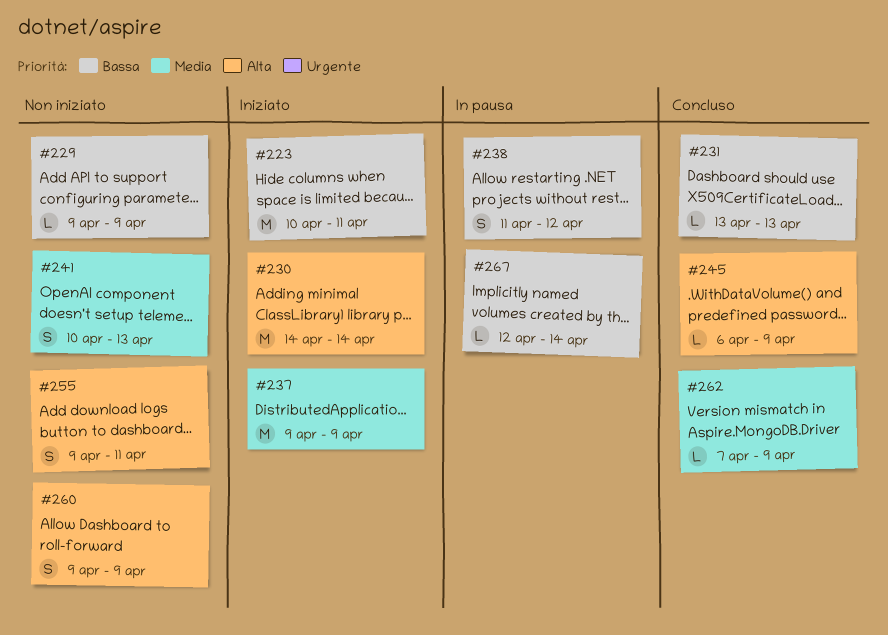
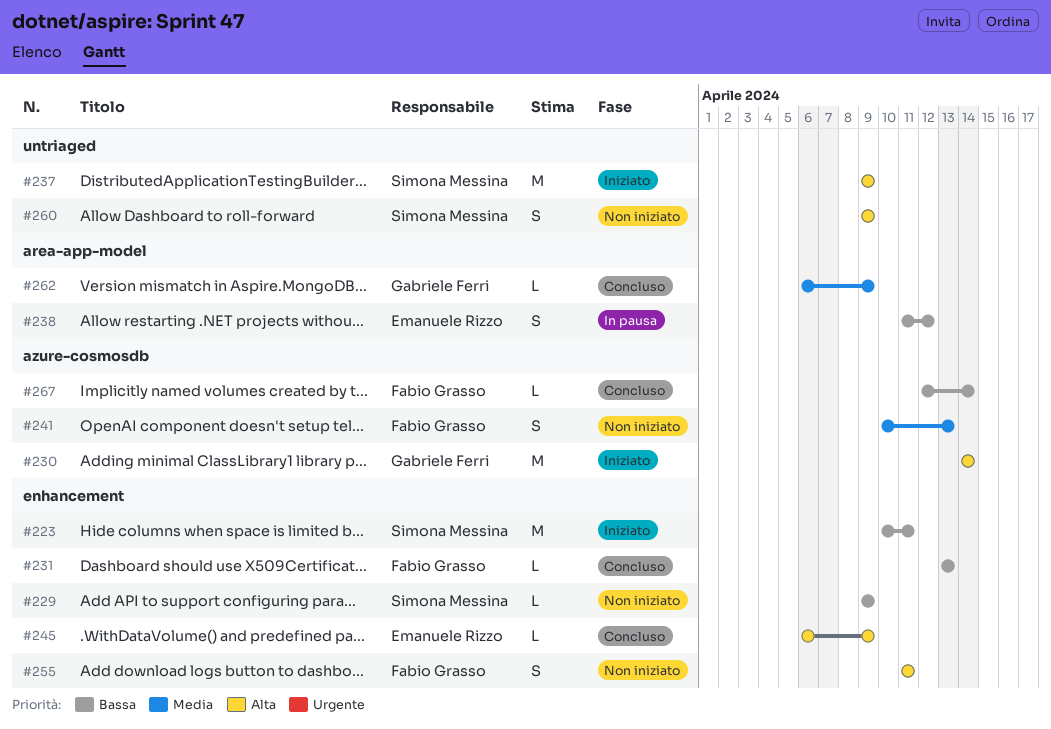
#237, priority: Media -> Alta
#255, start: Apr 9 -> Apr 11
#262, start: Apr 7 -> Apr 6
#267, status: In pausa -> Concluso

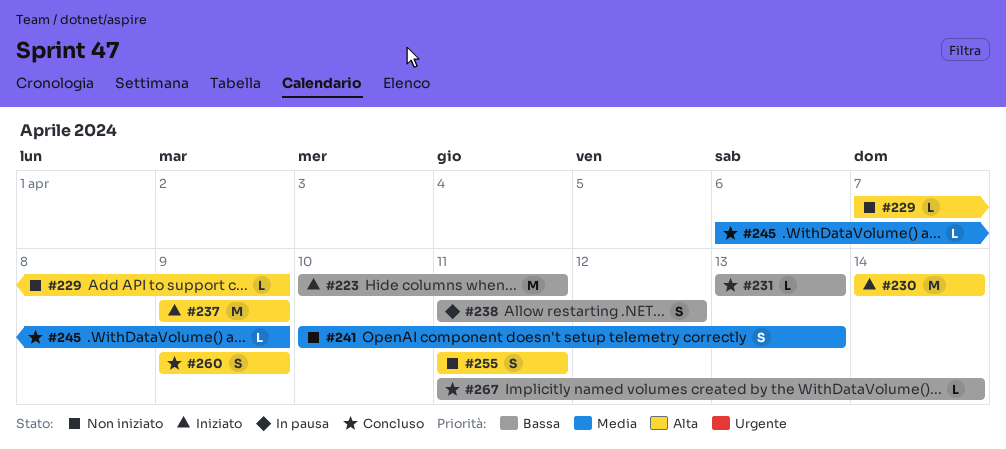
#229, priority: Bassa -> Alta
#229, start: Apr 9 -> Apr 7
#245, priority: Alta -> Media
#260, status: Non iniziato -> Concluso
#262: present -> none
#267, start: Apr 12 -> Apr 11

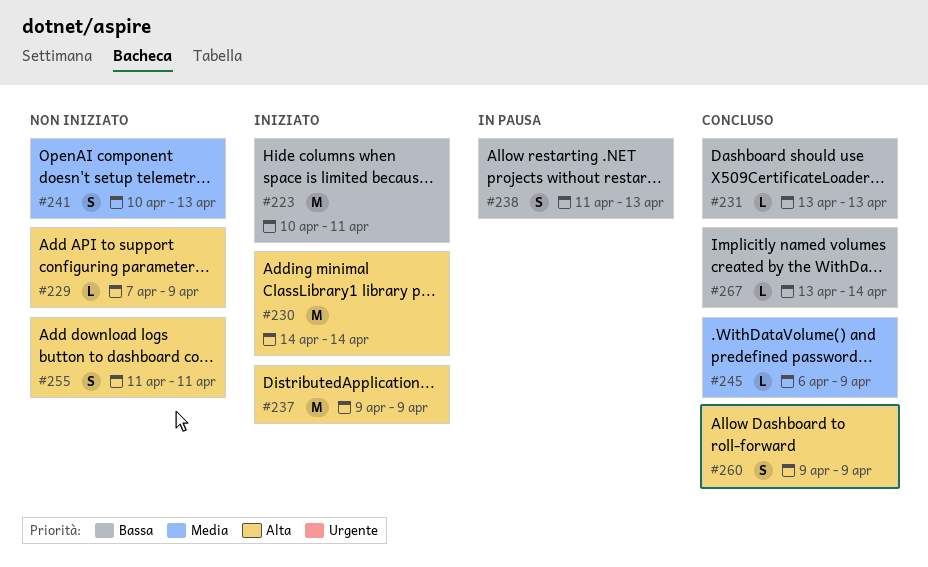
#238, due: Apr 12 -> Apr 13
#267, start: Apr 11 -> Apr 13

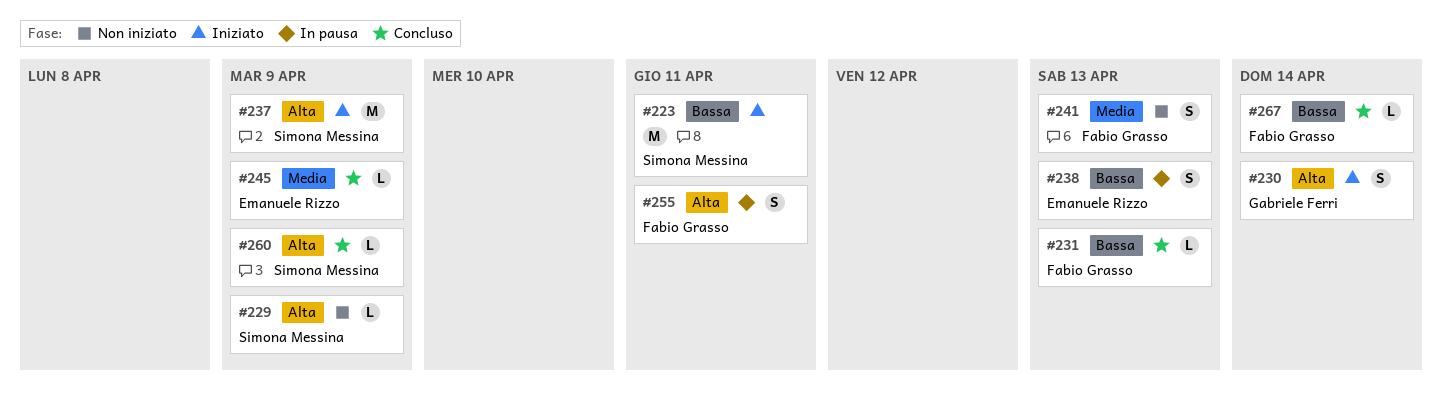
#230, estimate: M -> S
#255, status: Non iniziato -> In pausa
#260, estimate: S -> L

